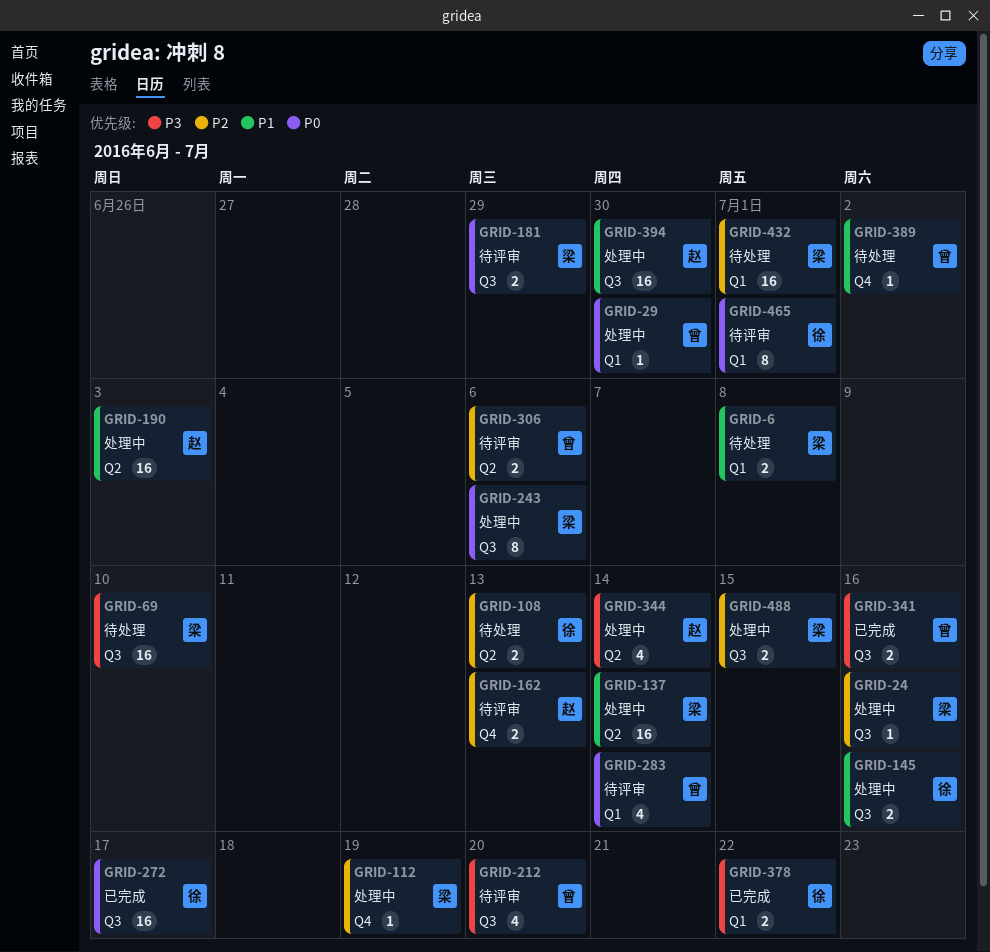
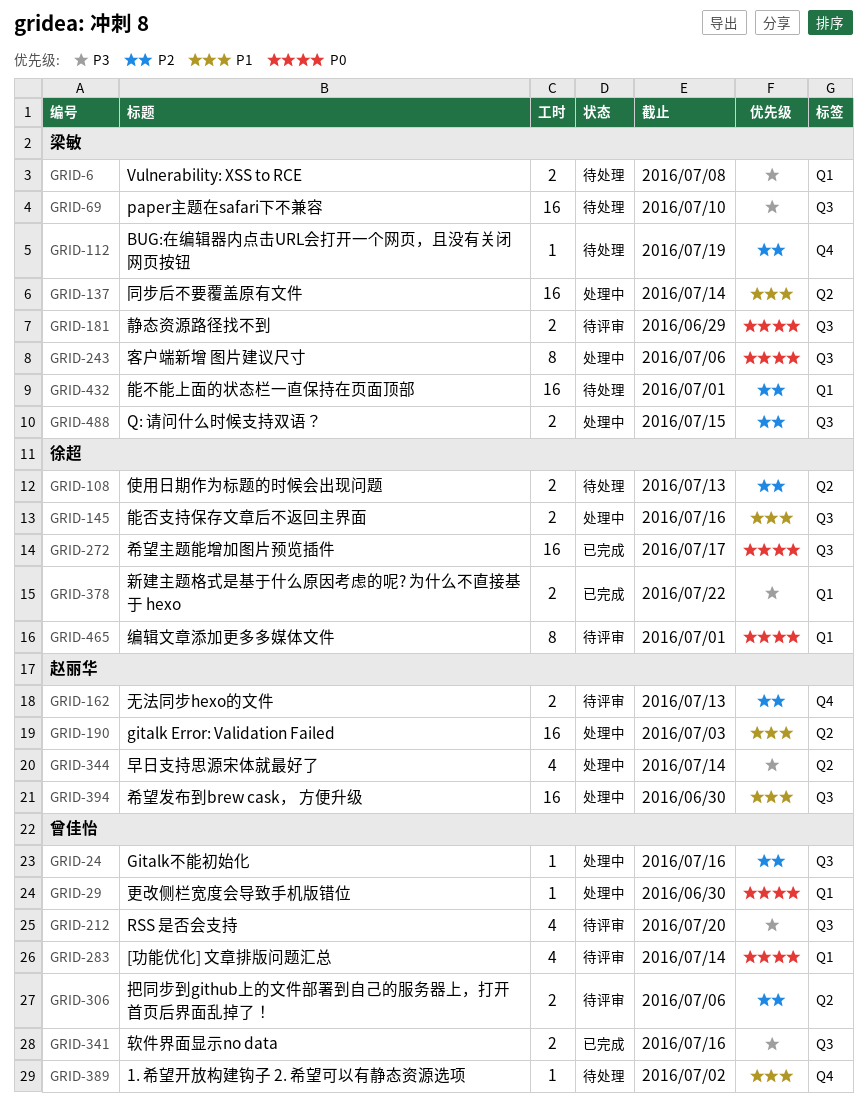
GRID-6, priority: P1 -> P3
GRID-24, owner: 梁敏 -> 曾佳怡
GRID-112, status: 处理中 -> 待处理

